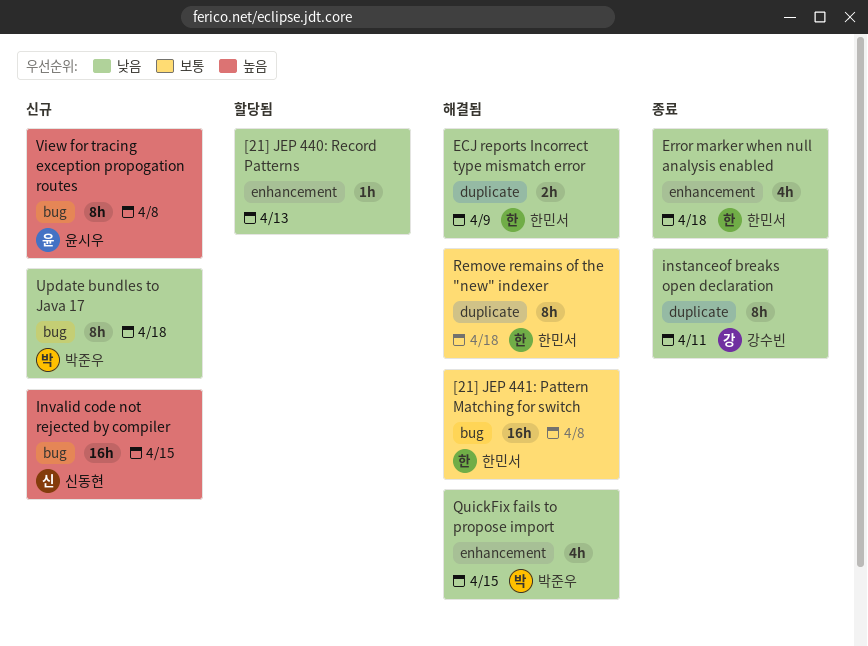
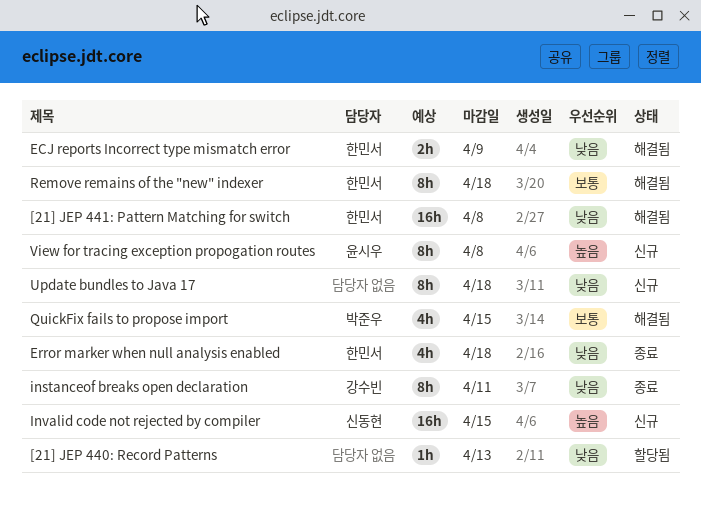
[21] JEP 441: Pattern Matching for switch, priority: 보통 -> 낮음
QuickFix fails to propose import, priority: 낮음 -> 보통
Update bundles to Java 17, owner: 박준우 -> none

